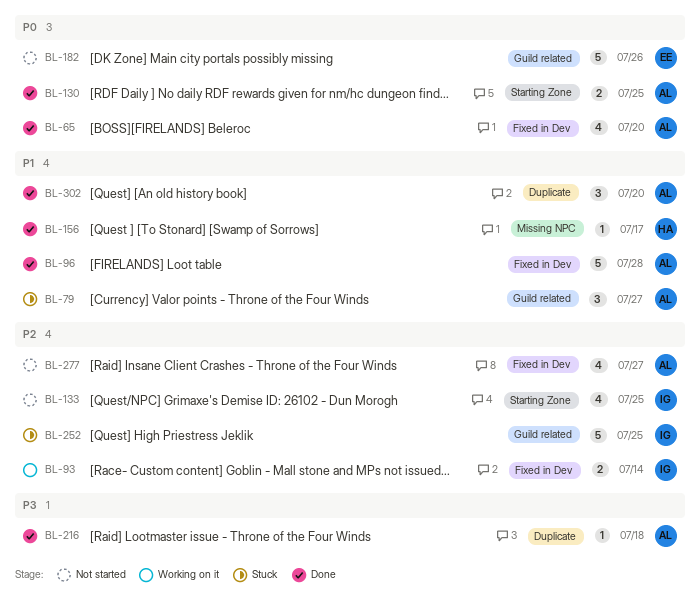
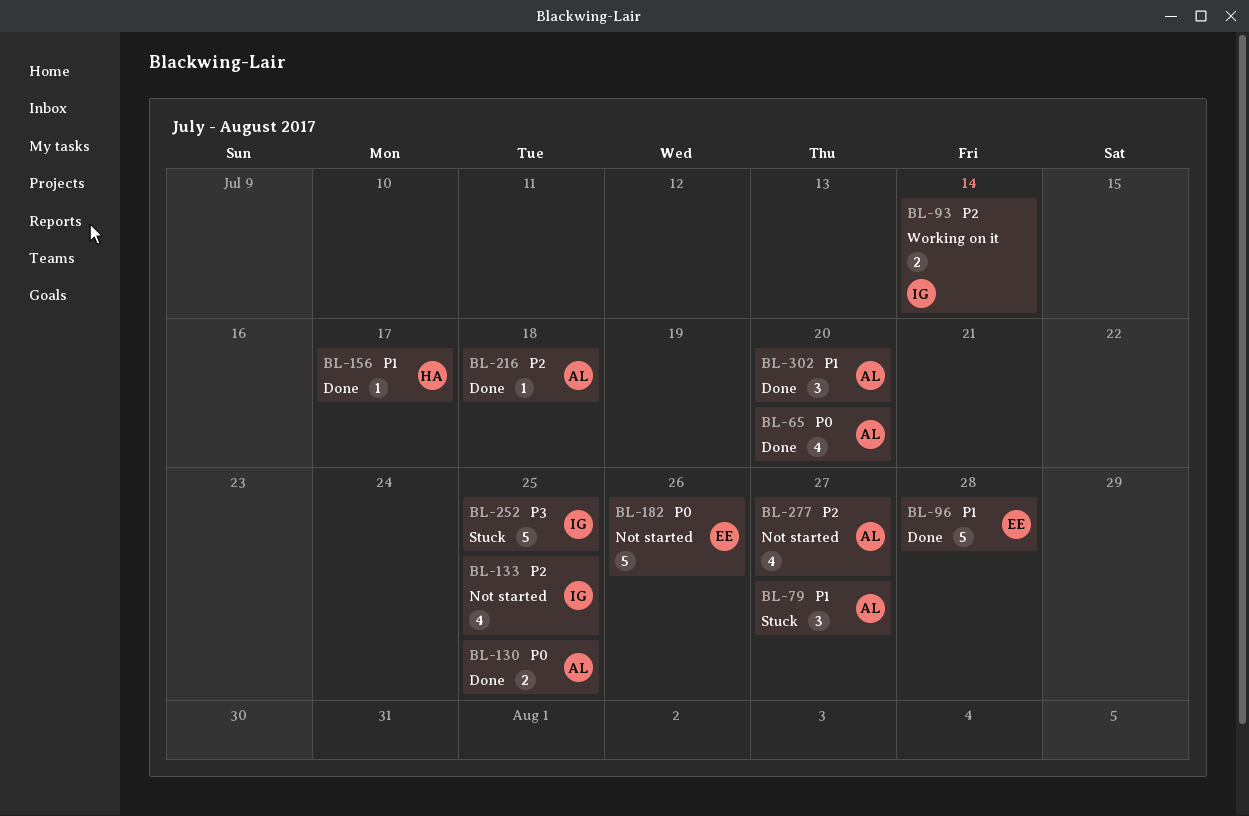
BL-96, owner: AL -> EE
BL-216, priority: P3 -> P2
BL-252, priority: P2 -> P3

